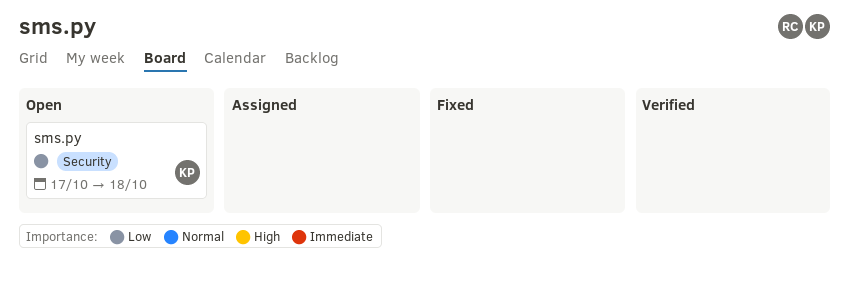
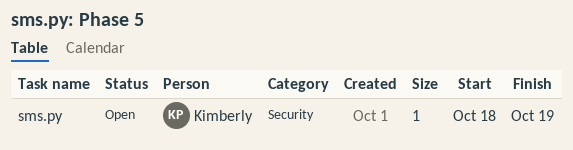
sms.py, start: Oct 17 -> Oct 18
sms.py, due: Oct 18 -> Oct 19

